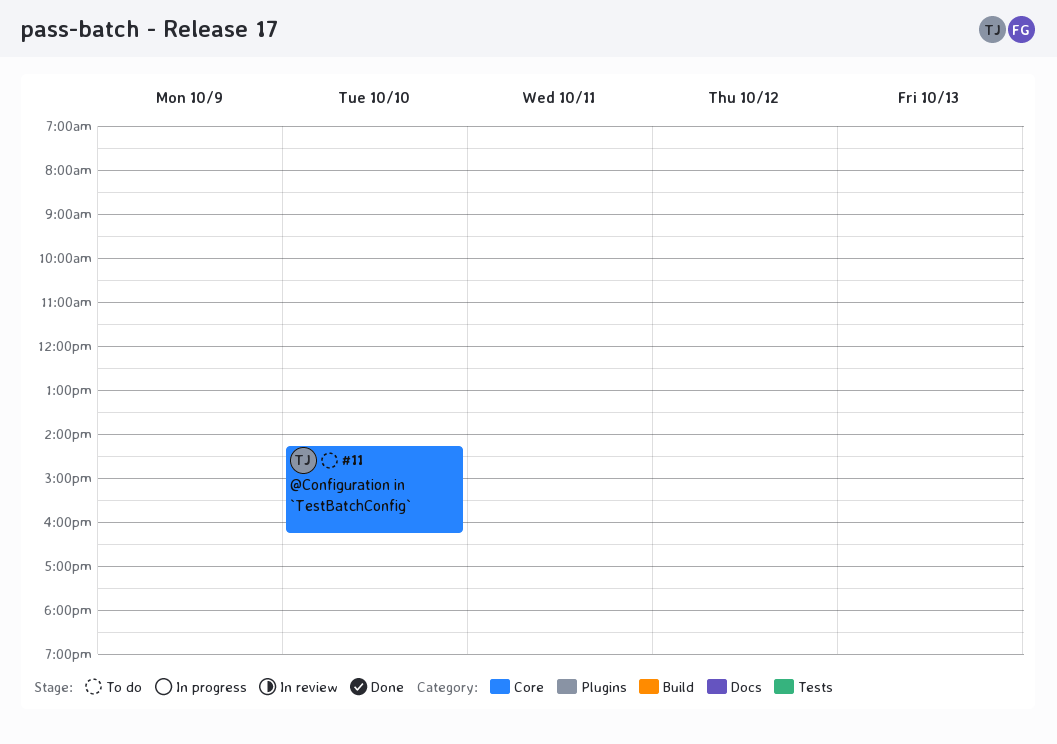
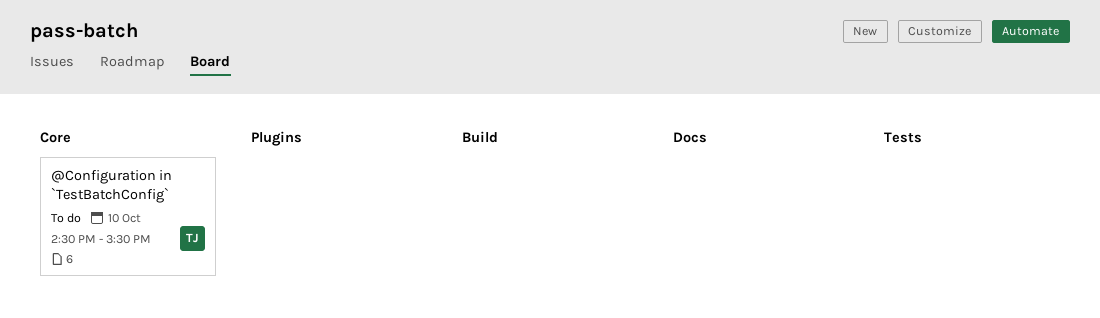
@Configuration in `TestBatchConfig`, begins: 14:15 -> 14:30
@Configuration in `TestBatchConfig`, ends: 16:15 -> 15:30

